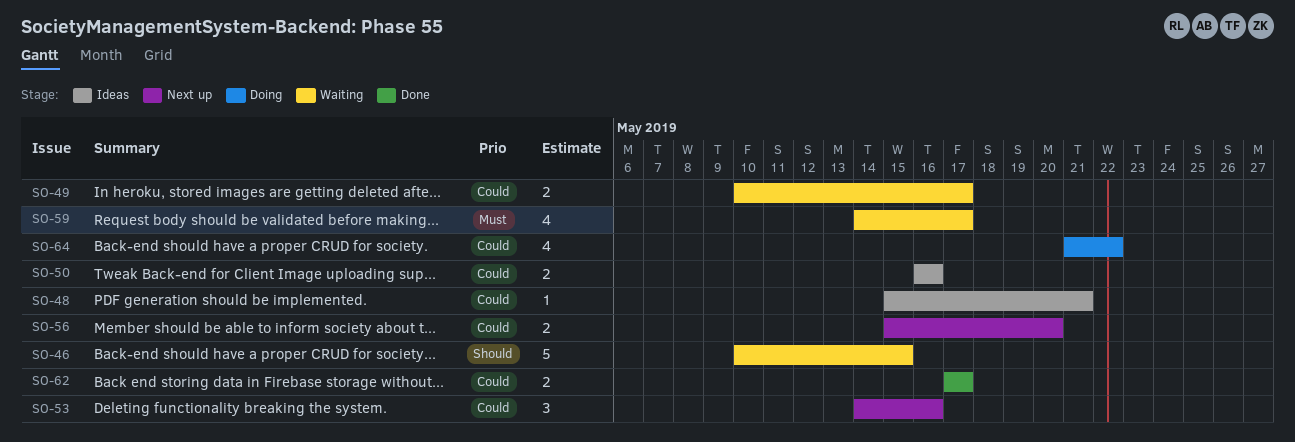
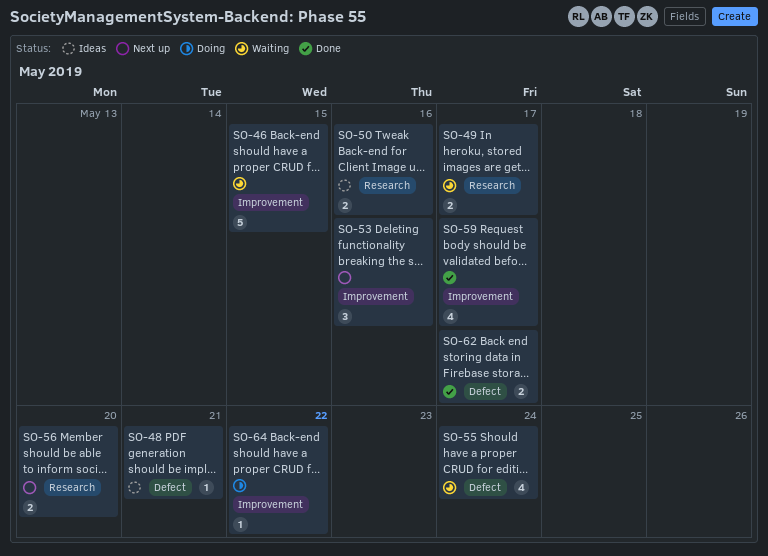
SO-55: none -> present
SO-59, status: Waiting -> Done
SO-64, estimate: 4 -> 1

